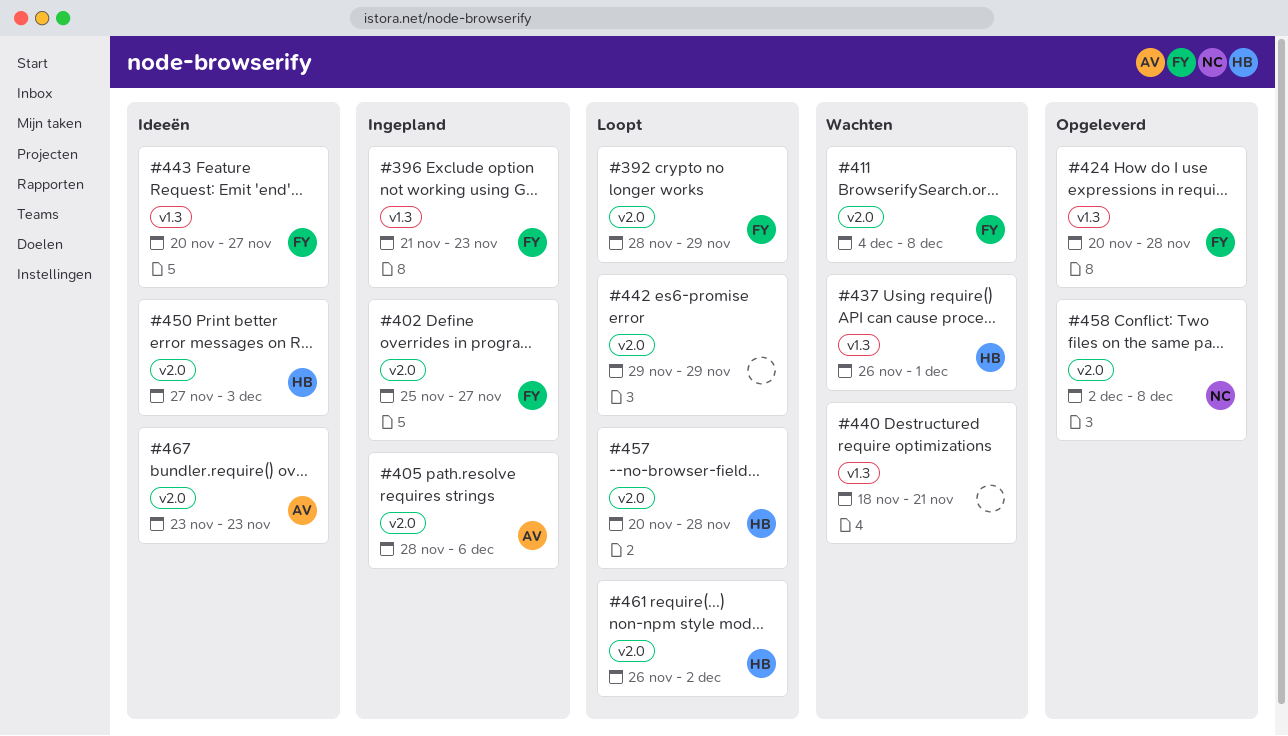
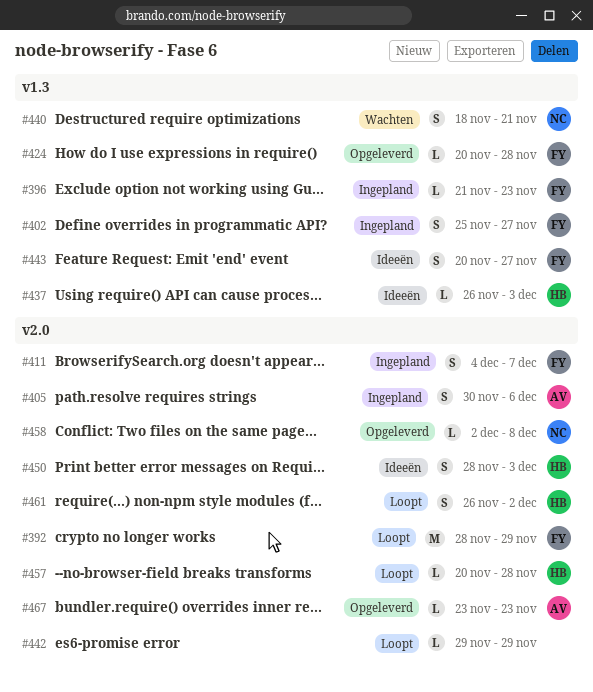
#402, label: v2.0 -> v1.3
#405, start: Nov 28 -> Nov 30
#411, status: Wachten -> Ingepland
#411, due: Dec 8 -> Dec 7
#437, status: Wachten -> Ideeën
#437, due: Dec 1 -> Dec 3
#440, owner: none -> NC
#450, start: Nov 27 -> Nov 28
#467, status: Ideeën -> Opgeleverd

